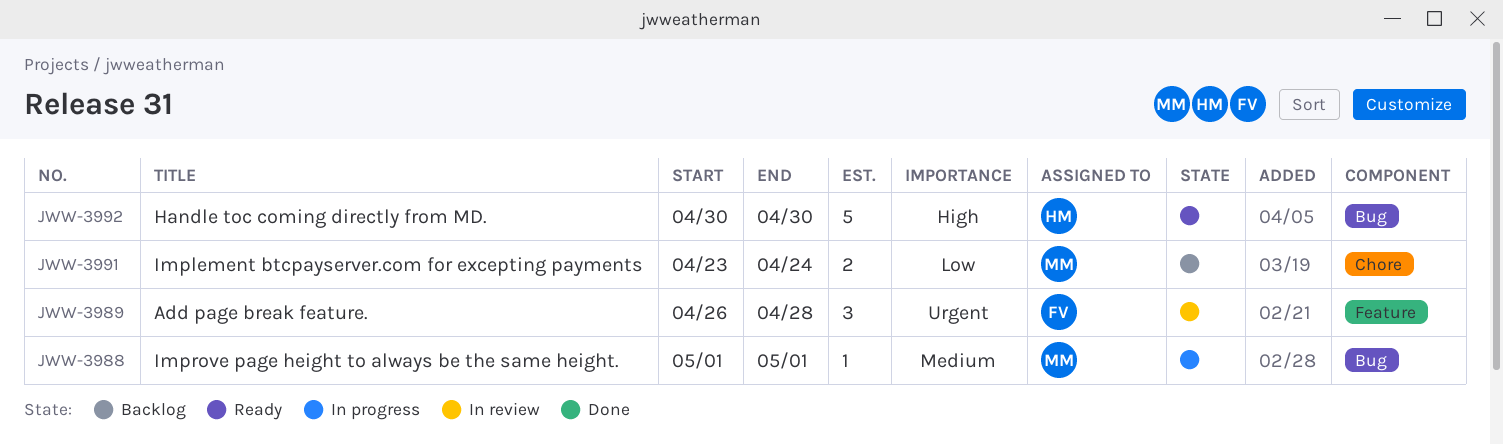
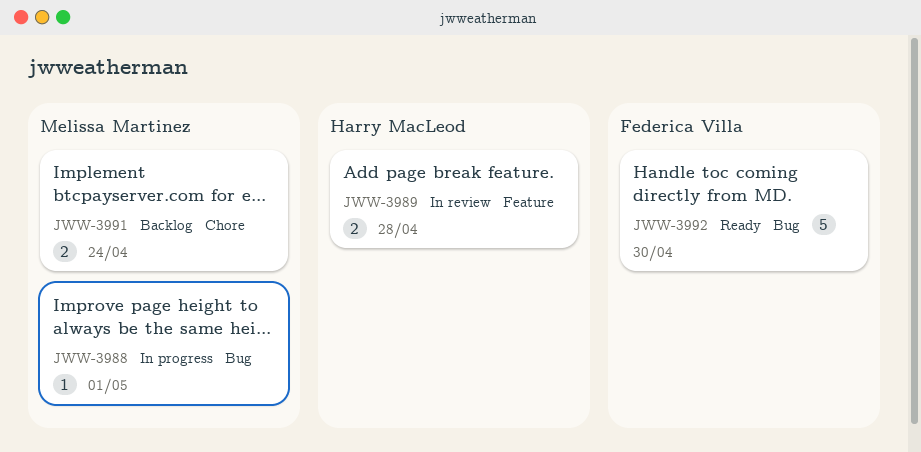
JWW-3989, owner: Federica Villa -> Harry MacLeod
JWW-3989, estimate: 3 -> 2
JWW-3992, owner: Harry MacLeod -> Federica Villa

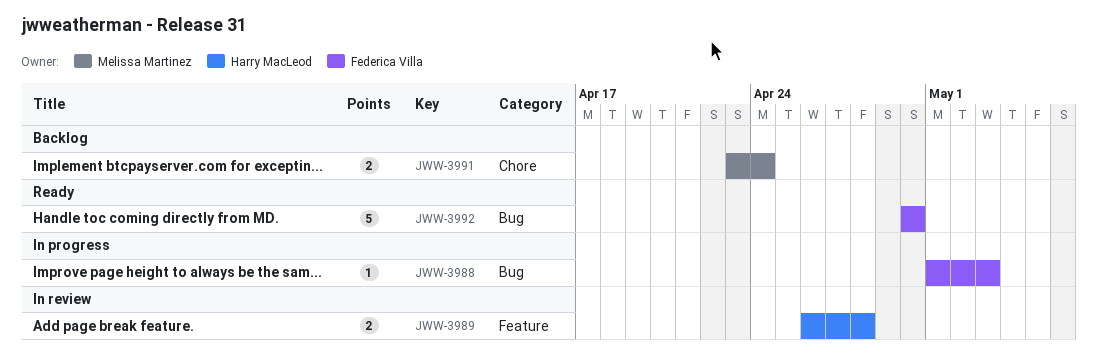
JWW-3988, owner: Melissa Martinez -> Federica Villa
JWW-3988, due: May 1 -> May 3

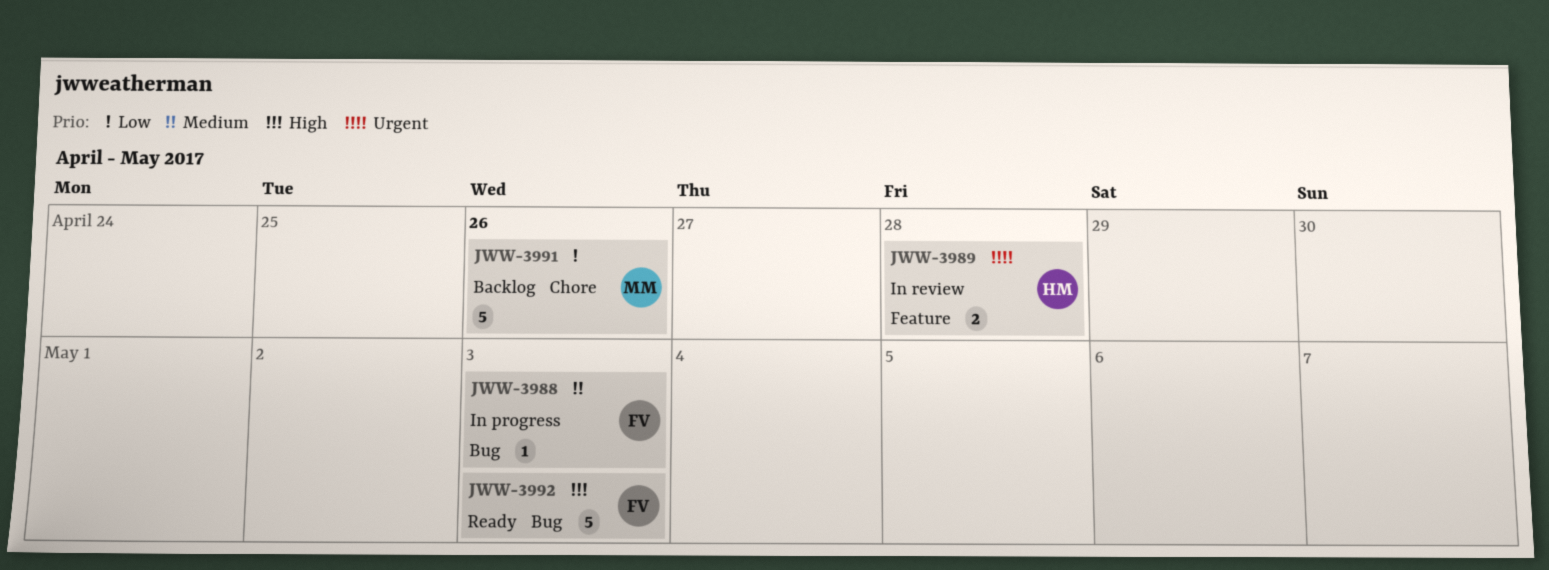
JWW-3991, estimate: 2 -> 5
JWW-3991, due: Apr 24 -> Apr 26
JWW-3992, due: Apr 30 -> May 3

